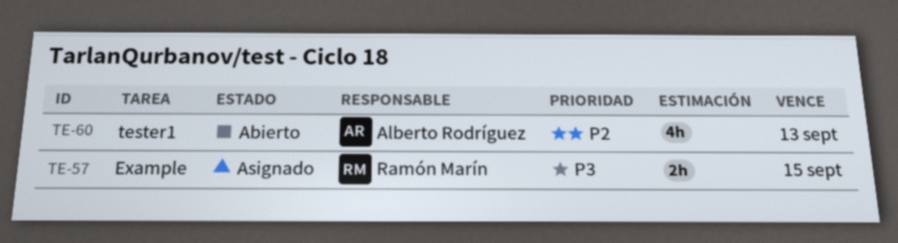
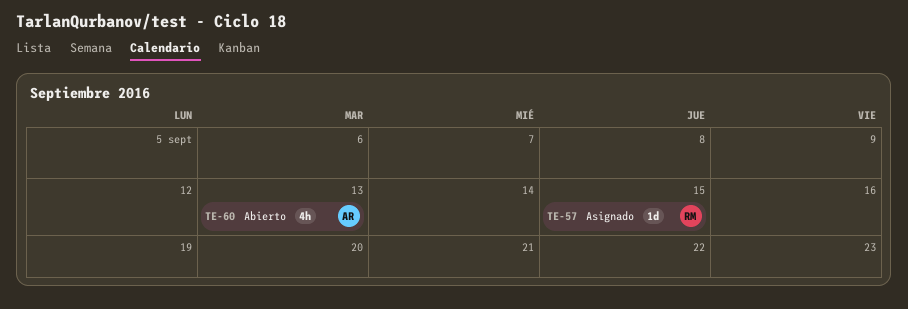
TE-57, estimate: 2h -> 1d

